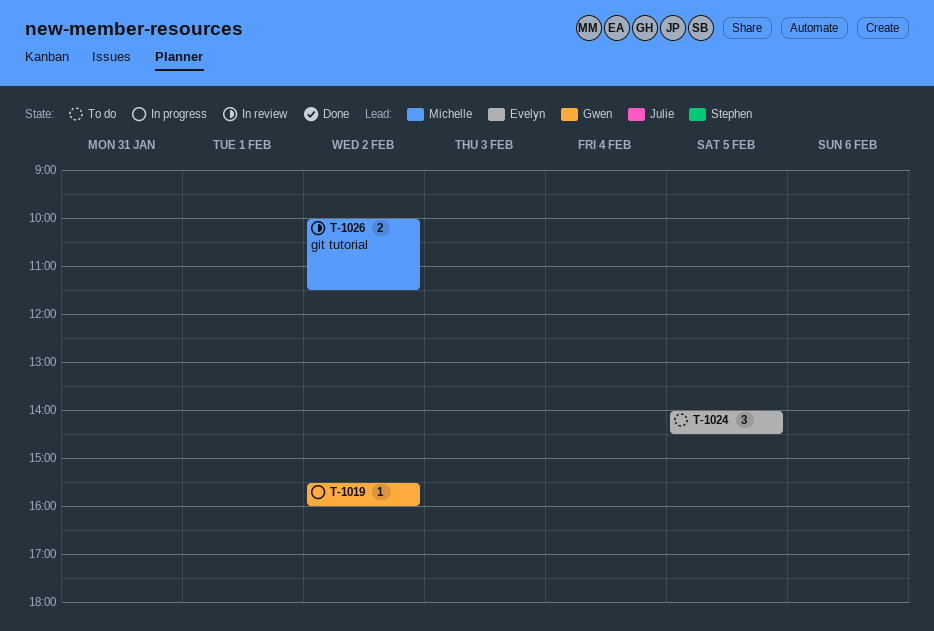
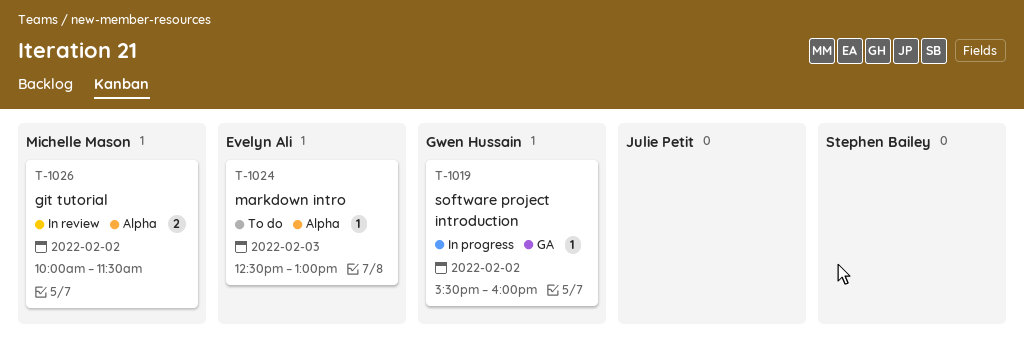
T-1024, estimate: 3 -> 1
T-1024, day: Feb 5 -> Feb 3
T-1024, begins: 14:00 -> 12:30
T-1024, ends: 14:30 -> 13:00

